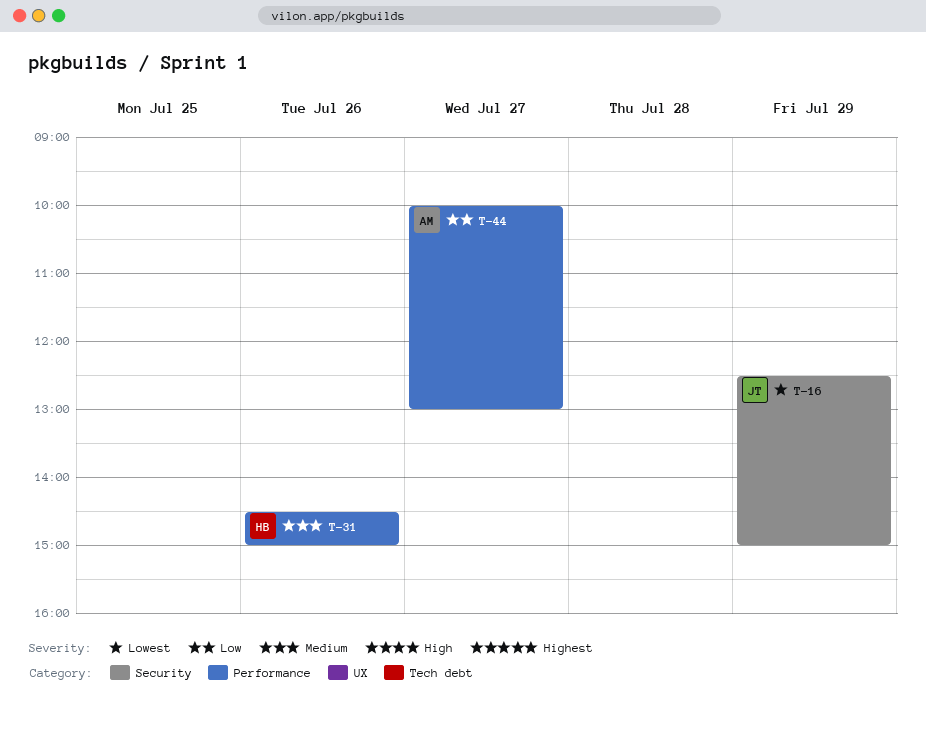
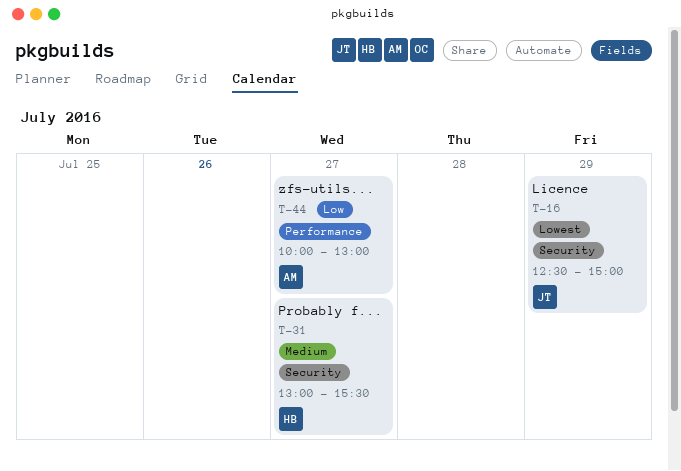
T-31, label: Performance -> Security
T-31, day: Jul 26 -> Jul 27
T-31, begins: 14:30 -> 13:00
T-31, ends: 15:00 -> 15:30

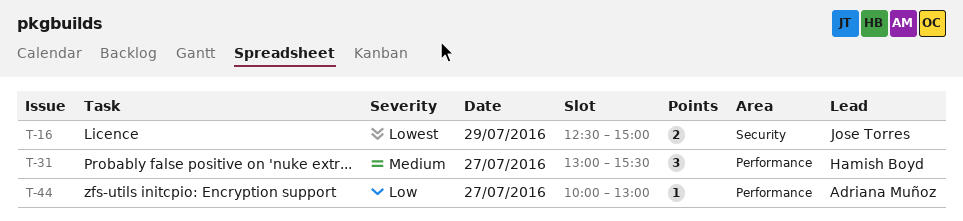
T-31, label: Security -> Performance

